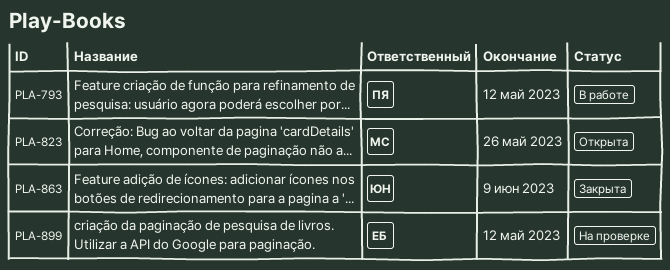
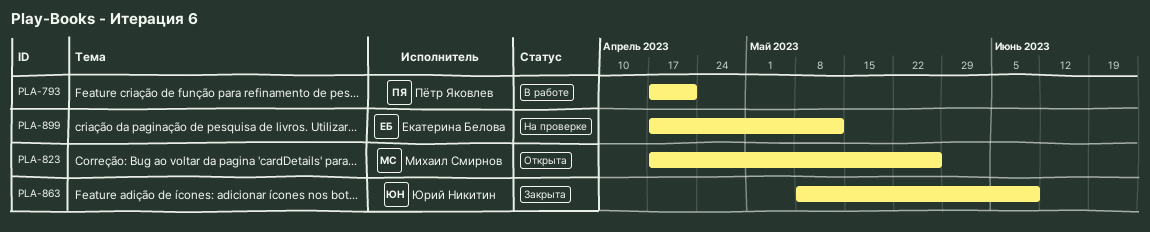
PLA-793, due: May 12 -> Apr 21

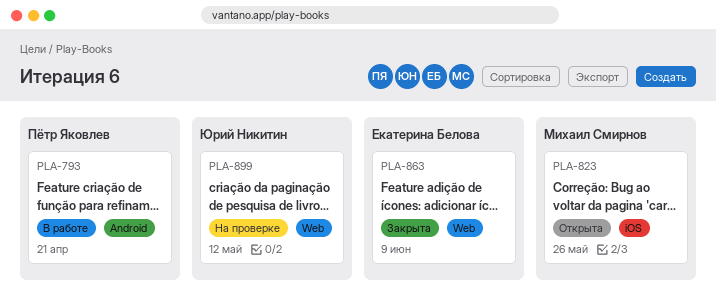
PLA-863, owner: Юрий Никитин -> Екатерина Белова
PLA-899, owner: Екатерина Белова -> Юрий Никитин

